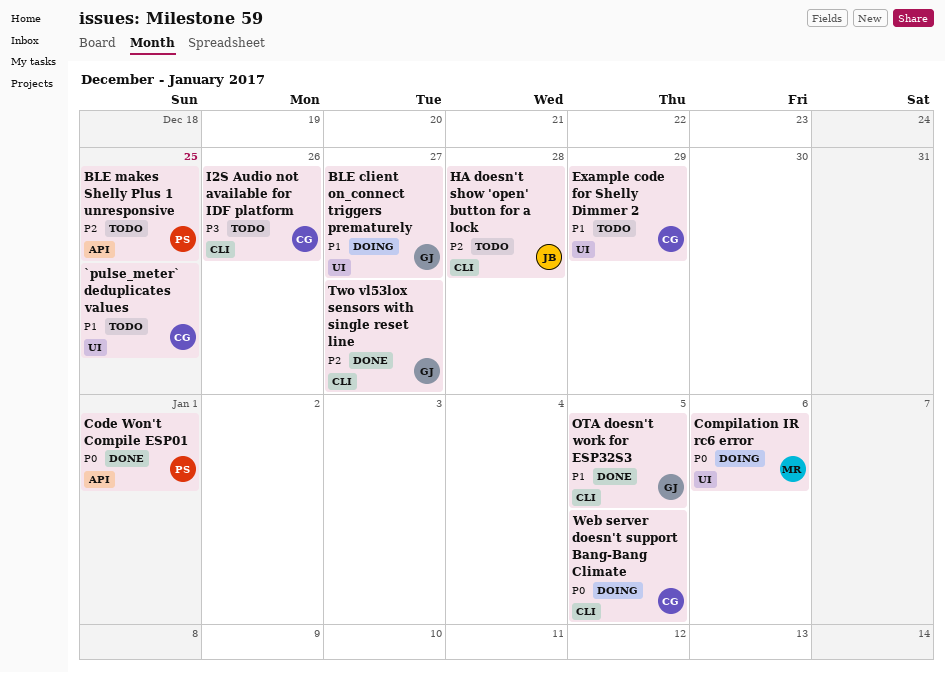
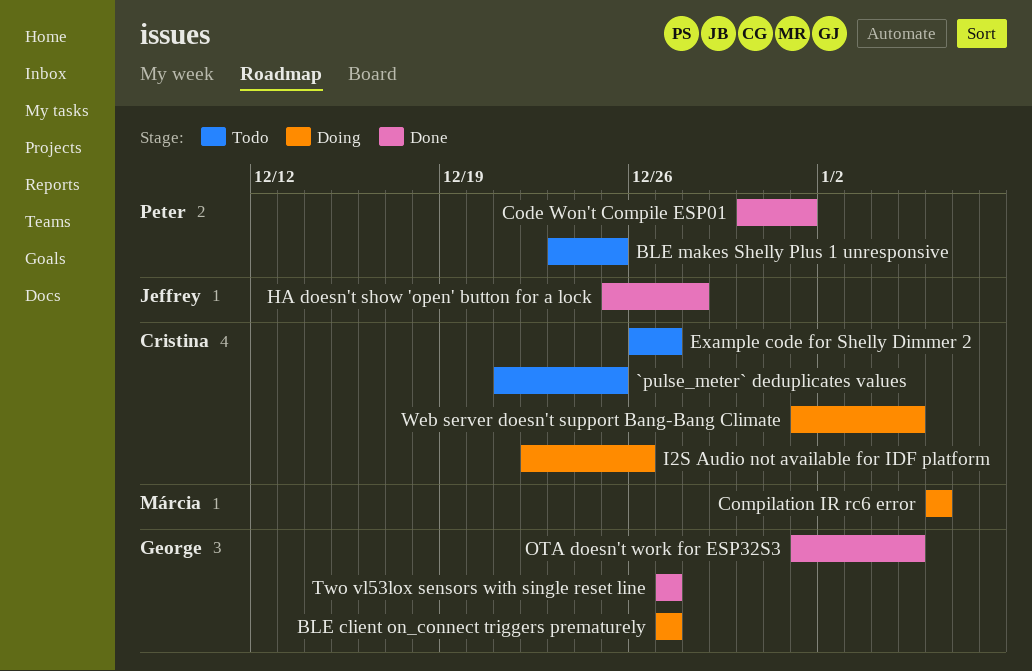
Example code for Shelly Dimmer 2, due: Dec 29 -> Dec 27
HA doesn't show 'open' button for a lock, status: Todo -> Done
I2S Audio not available for IDF platform, status: Todo -> Doing

